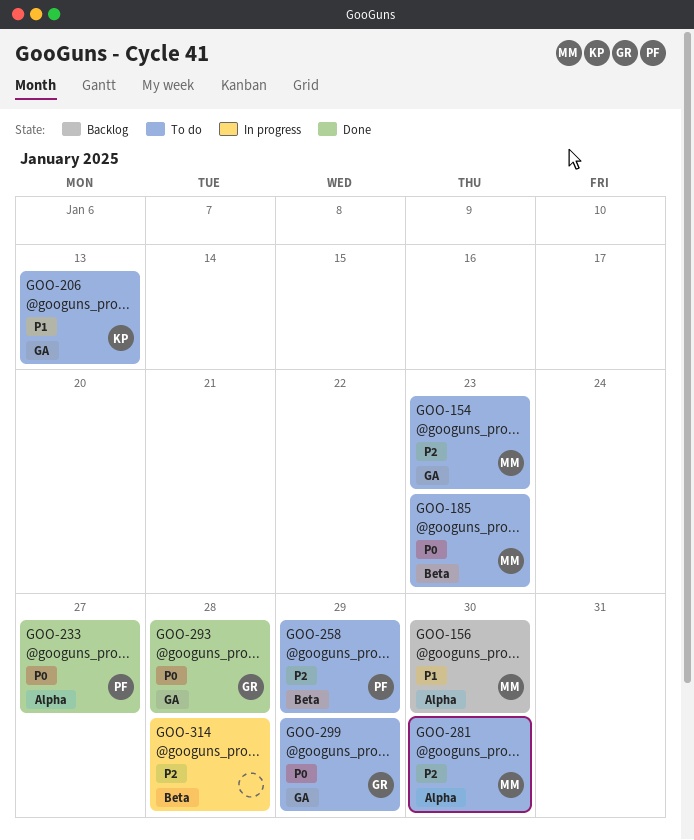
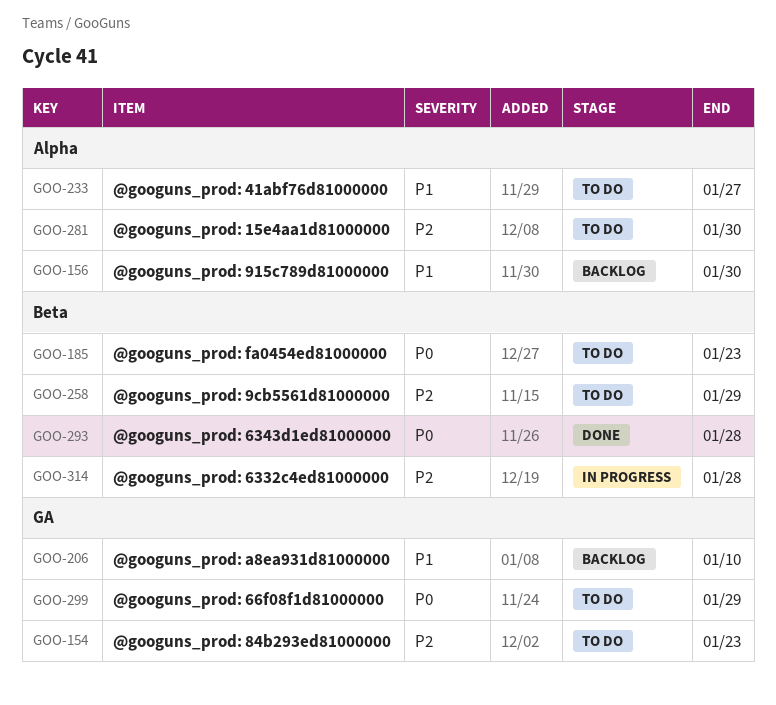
GOO-206, status: To do -> Backlog
GOO-206, due: Jan 13 -> Jan 10
GOO-233, status: Done -> To do
GOO-233, priority: P0 -> P1
GOO-293, label: GA -> Beta

